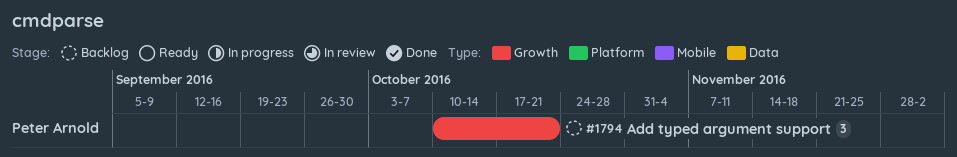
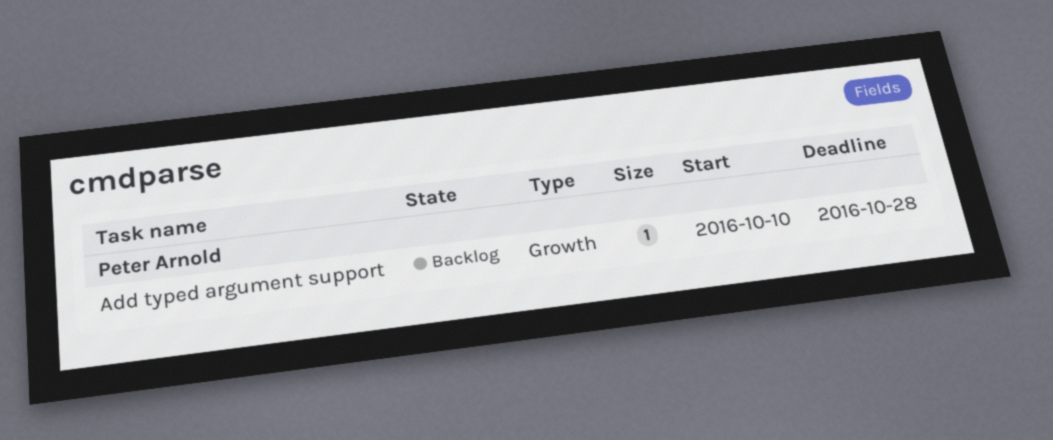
Add typed argument support, estimate: 3 -> 1
Add typed argument support, due: Oct 21 -> Oct 28

